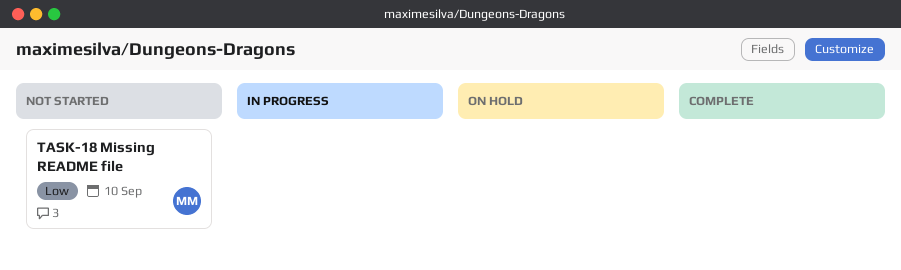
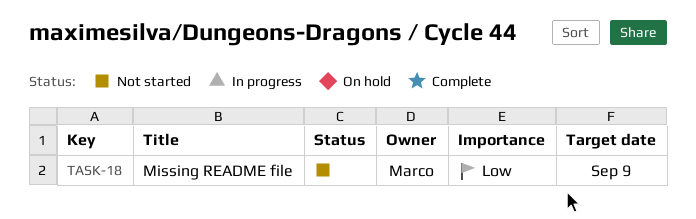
TASK-18, due: Sep 10 -> Sep 9

